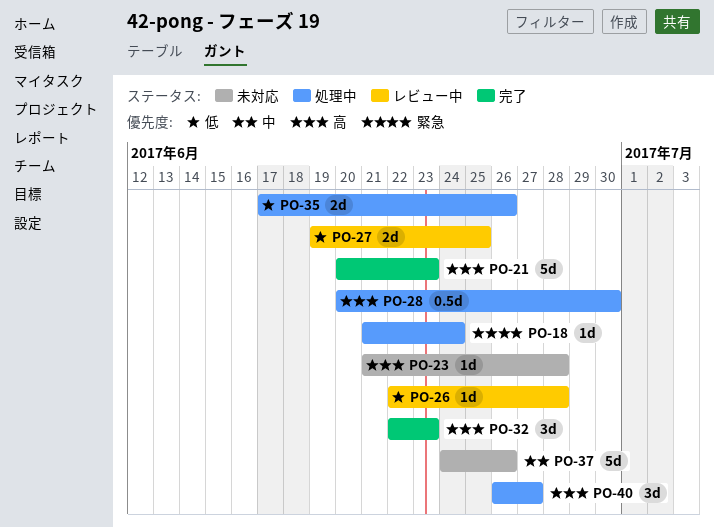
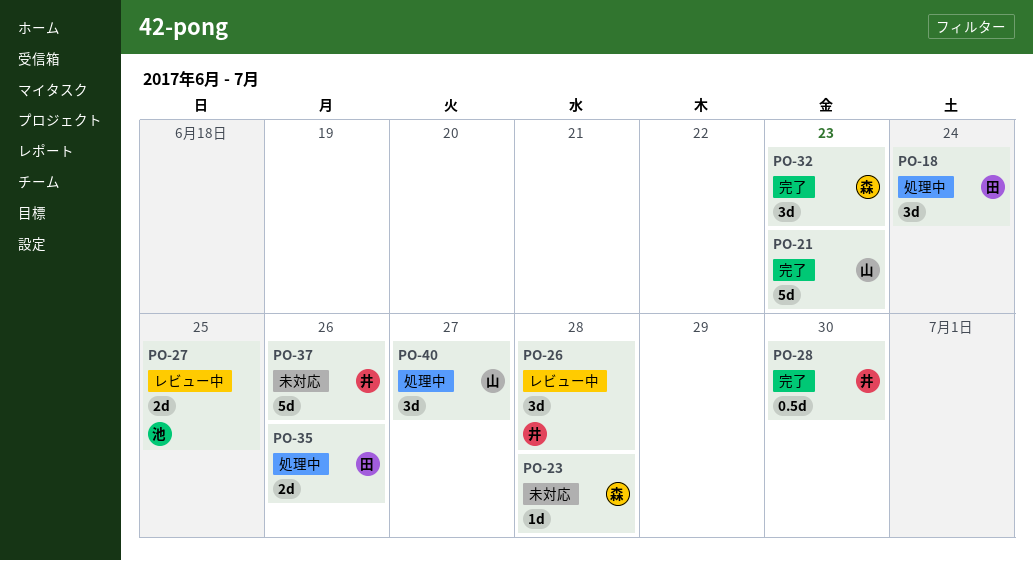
PO-18, estimate: 1d -> 3d
PO-26, estimate: 1d -> 3d
PO-28, status: 処理中 -> 完了

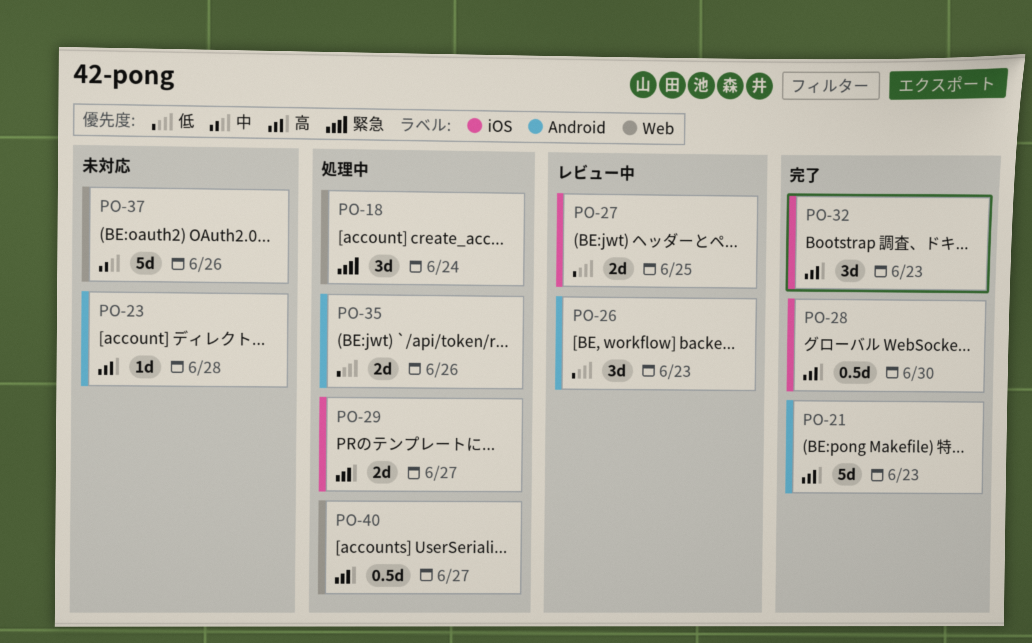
PO-26, due: Jun 28 -> Jun 23
PO-29: none -> present
PO-40, estimate: 3d -> 0.5d

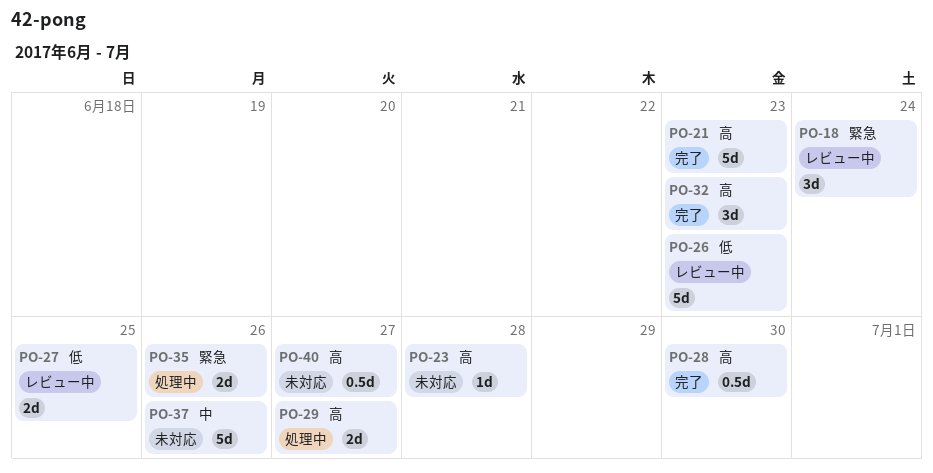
PO-18, status: 処理中 -> レビュー中
PO-26, estimate: 3d -> 5d
PO-35, priority: 低 -> 緊急
PO-40, status: 処理中 -> 未対応

